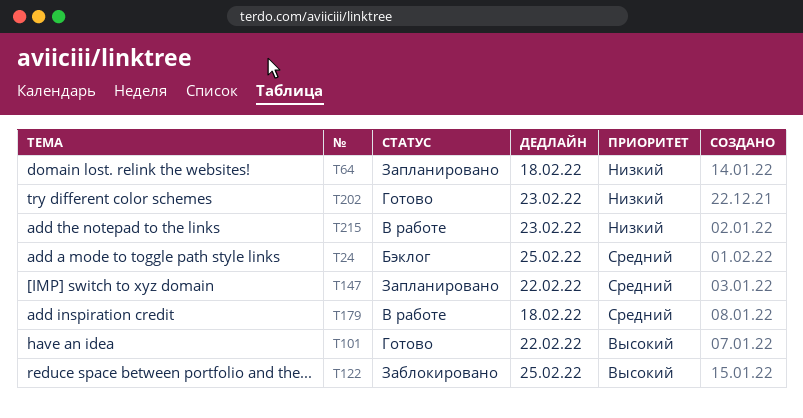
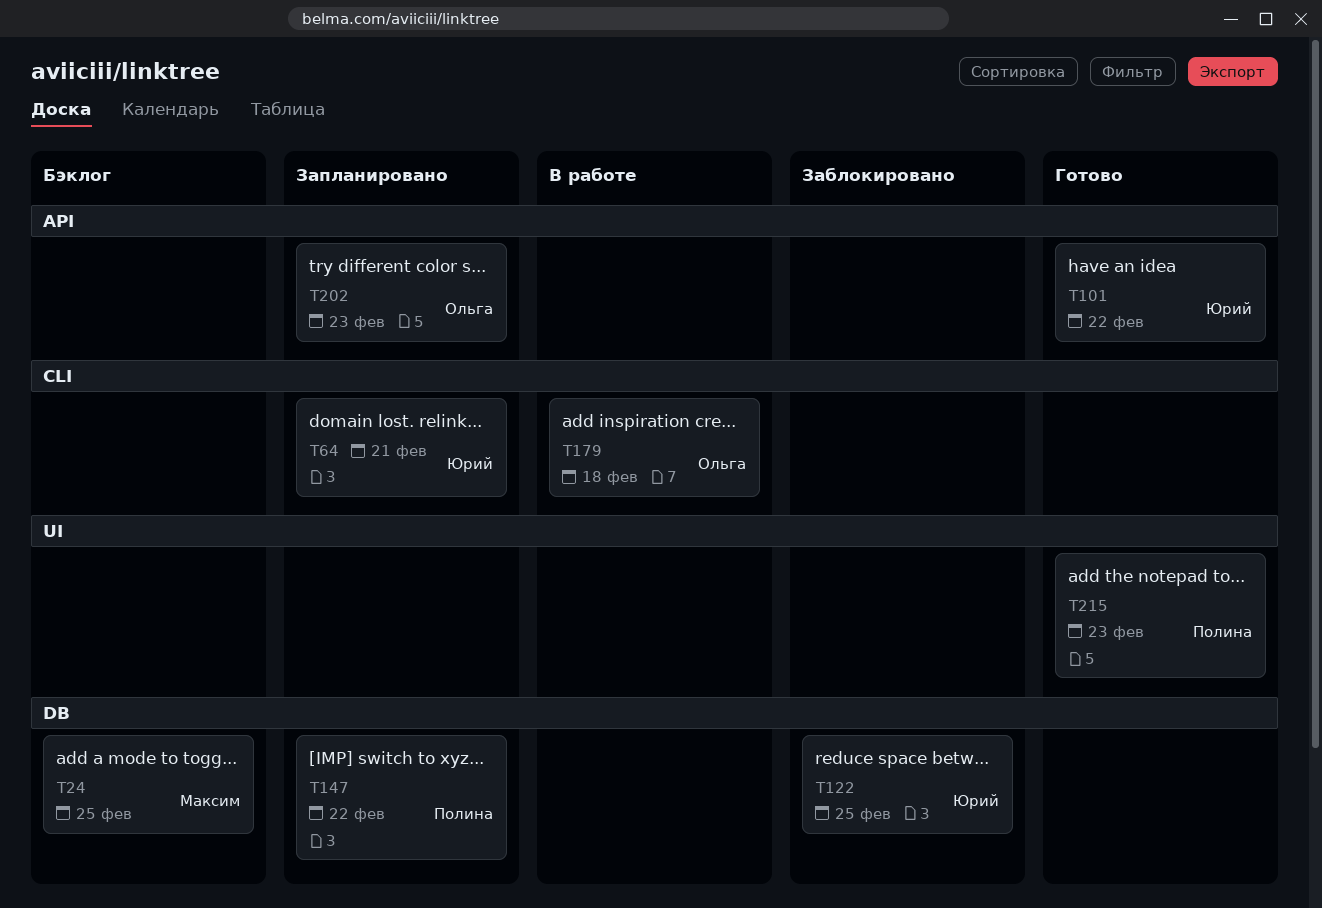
T64, due: Feb 18 -> Feb 21
T202, status: Готово -> Запланировано
T215, status: В работе -> Готово

